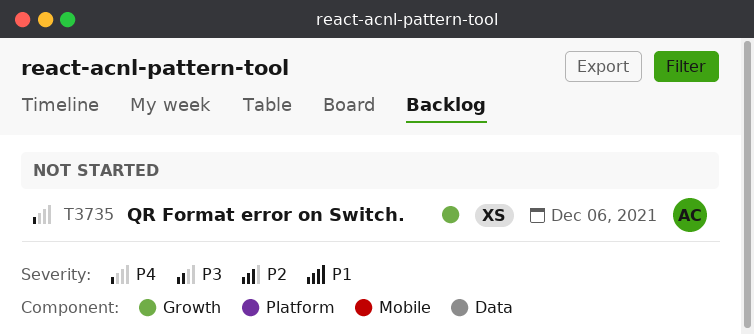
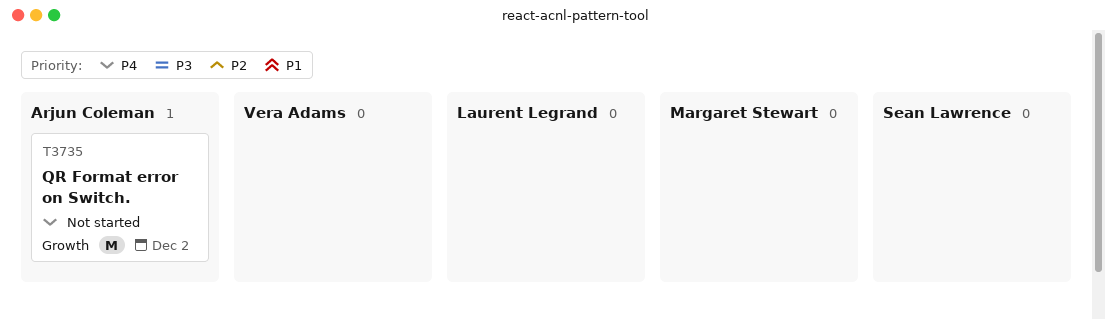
T3735, estimate: XS -> M
T3735, due: Dec 6 -> Dec 2

